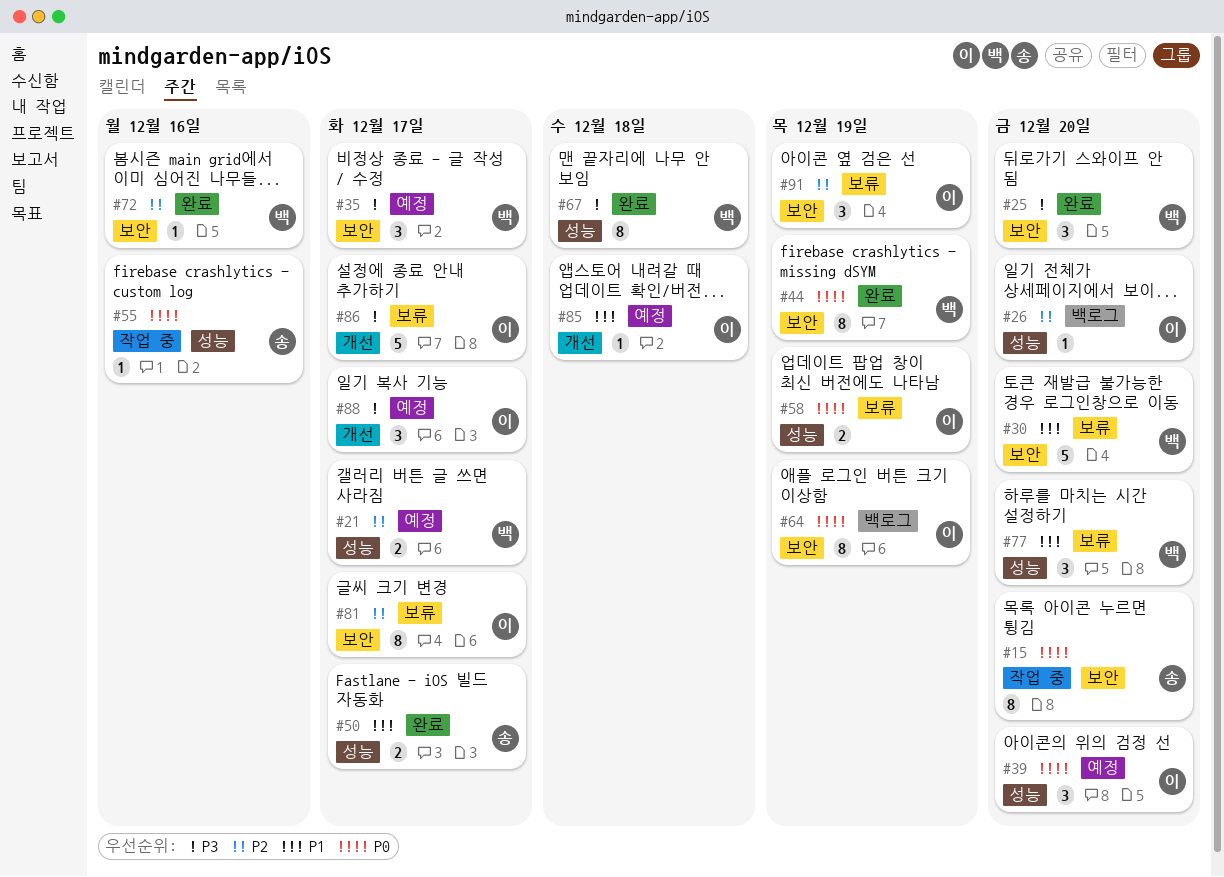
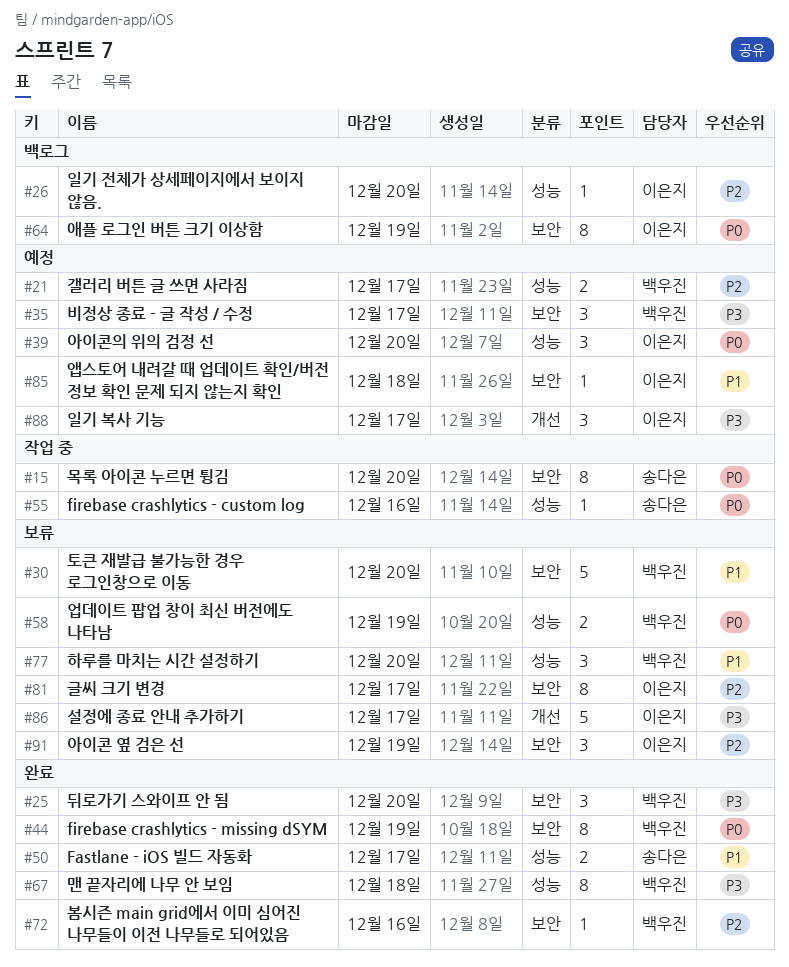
#58, owner: 이은지 -> 백우진
#85, label: 개선 -> 보안

